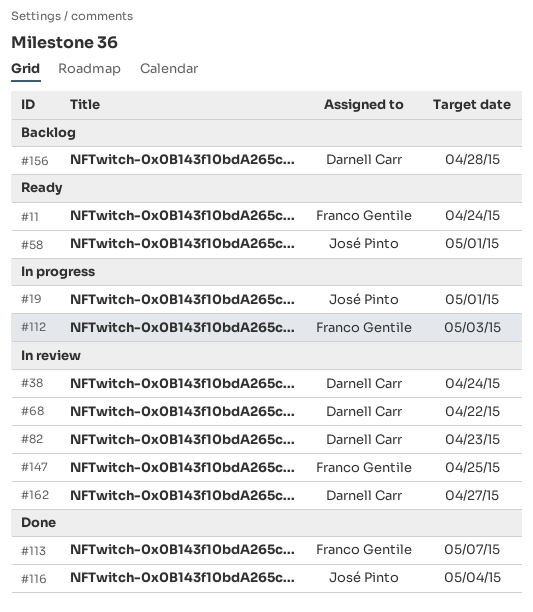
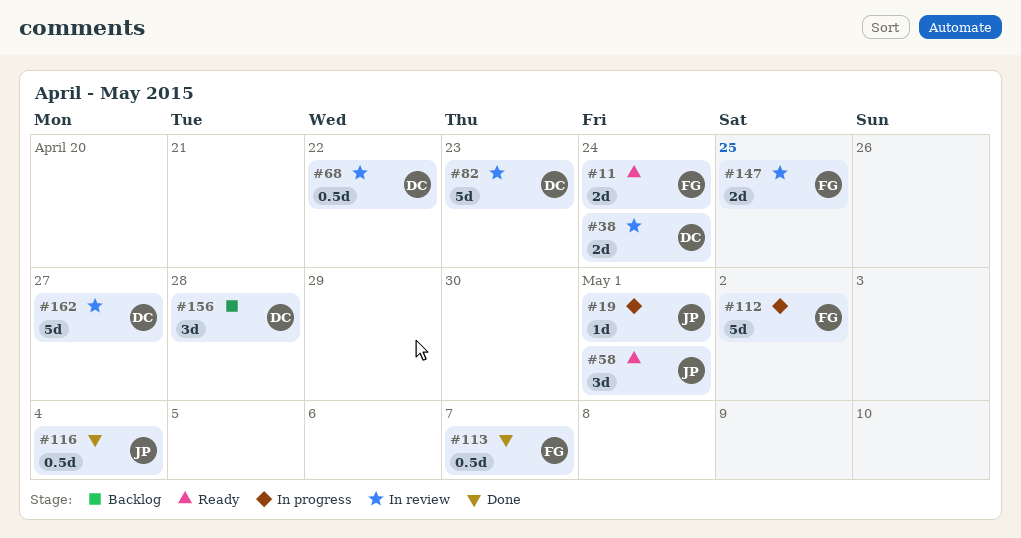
#112, due: May 3 -> May 2

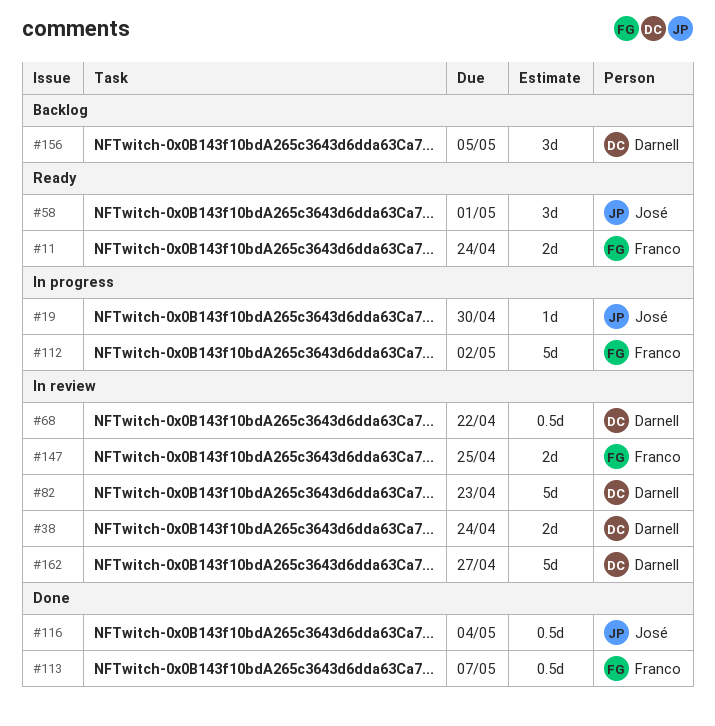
#19, due: May 1 -> Apr 30
#156, due: Apr 28 -> May 5

